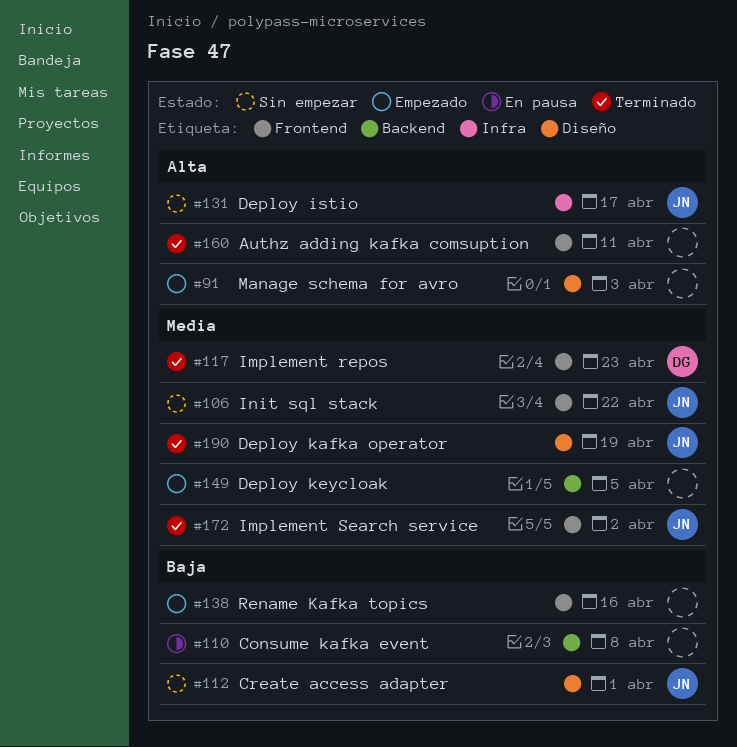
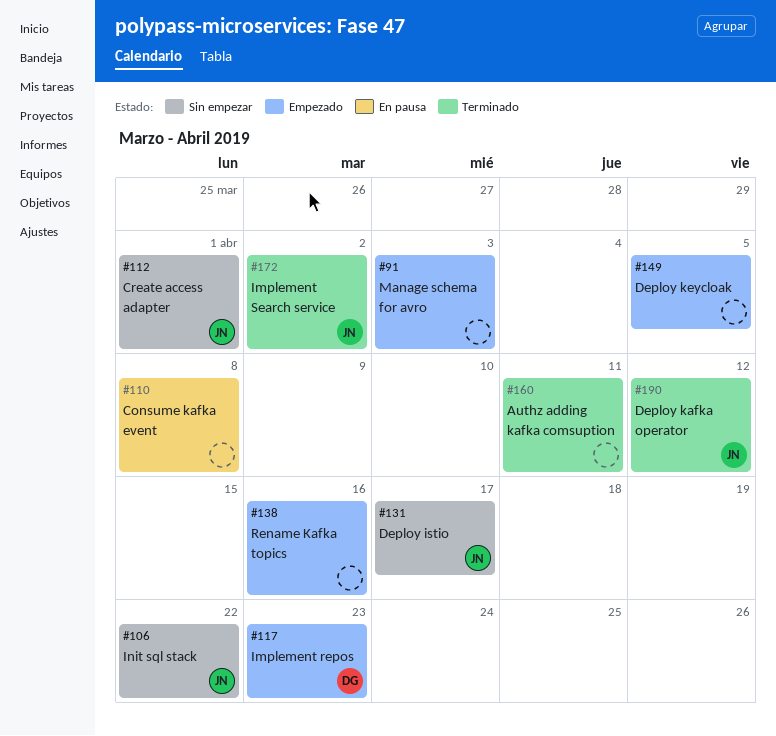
#117, status: Terminado -> Empezado
#190, due: Apr 19 -> Apr 12

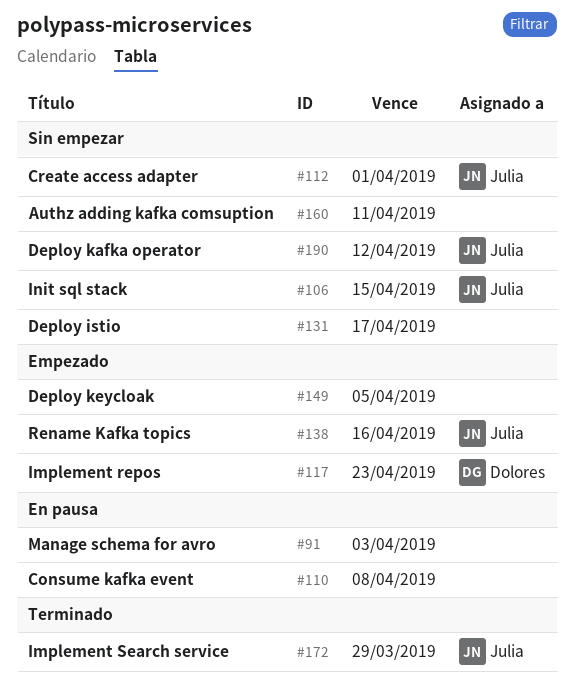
#91, status: Empezado -> En pausa
#106, due: Apr 22 -> Apr 15
#131, owner: Julia -> none
#138, owner: none -> Julia
#160, status: Terminado -> Sin empezar
#172, due: Apr 2 -> Mar 29
#190, status: Terminado -> Sin empezar

